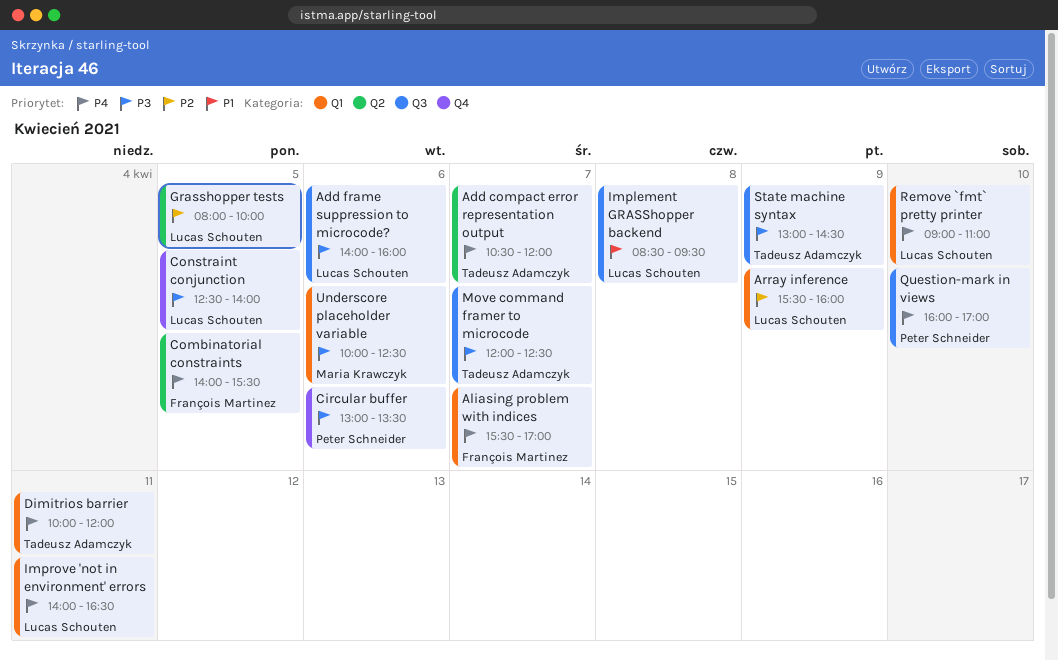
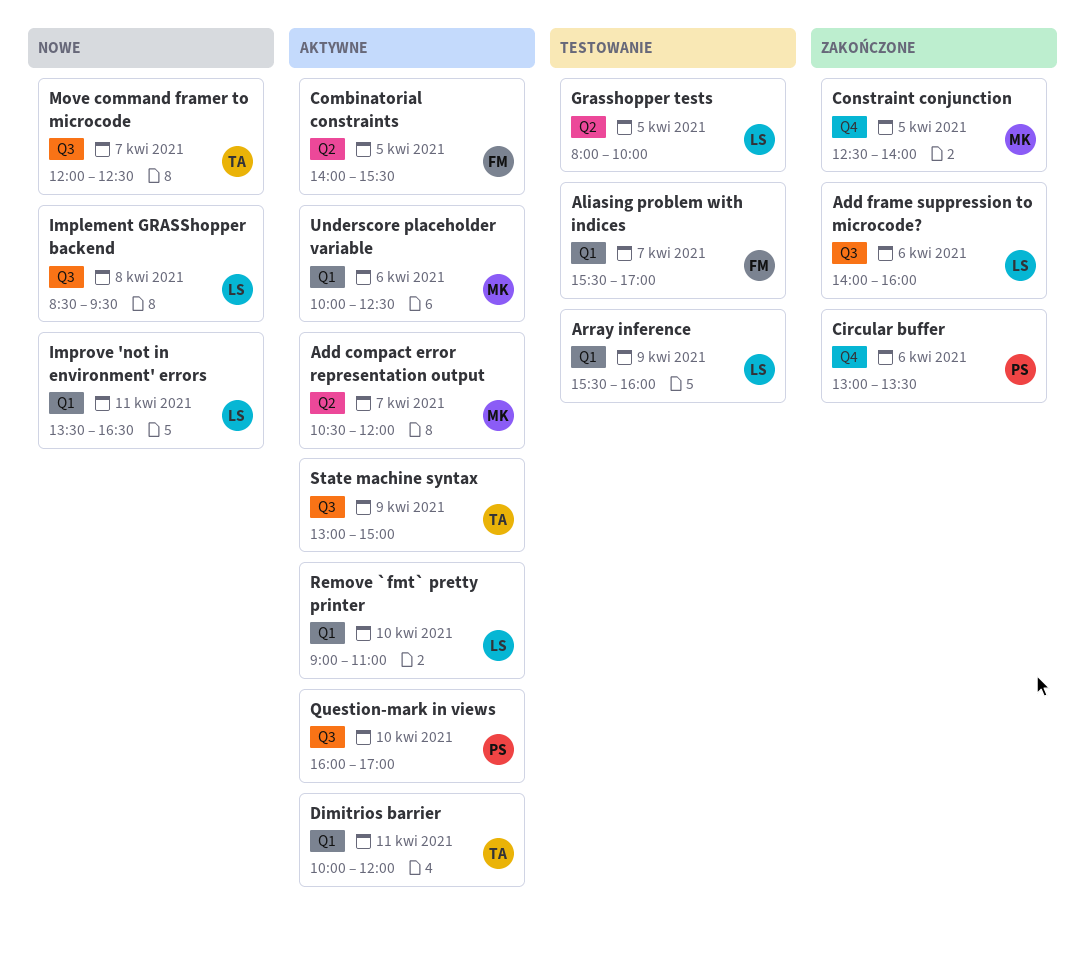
Add compact error representation output, owner: Tadeusz Adamczyk -> Maria Krawczyk
Constraint conjunction, owner: Lucas Schouten -> Maria Krawczyk
Improve 'not in environment' errors, begins: 14:00 -> 13:30
State machine syntax, ends: 14:30 -> 15:00

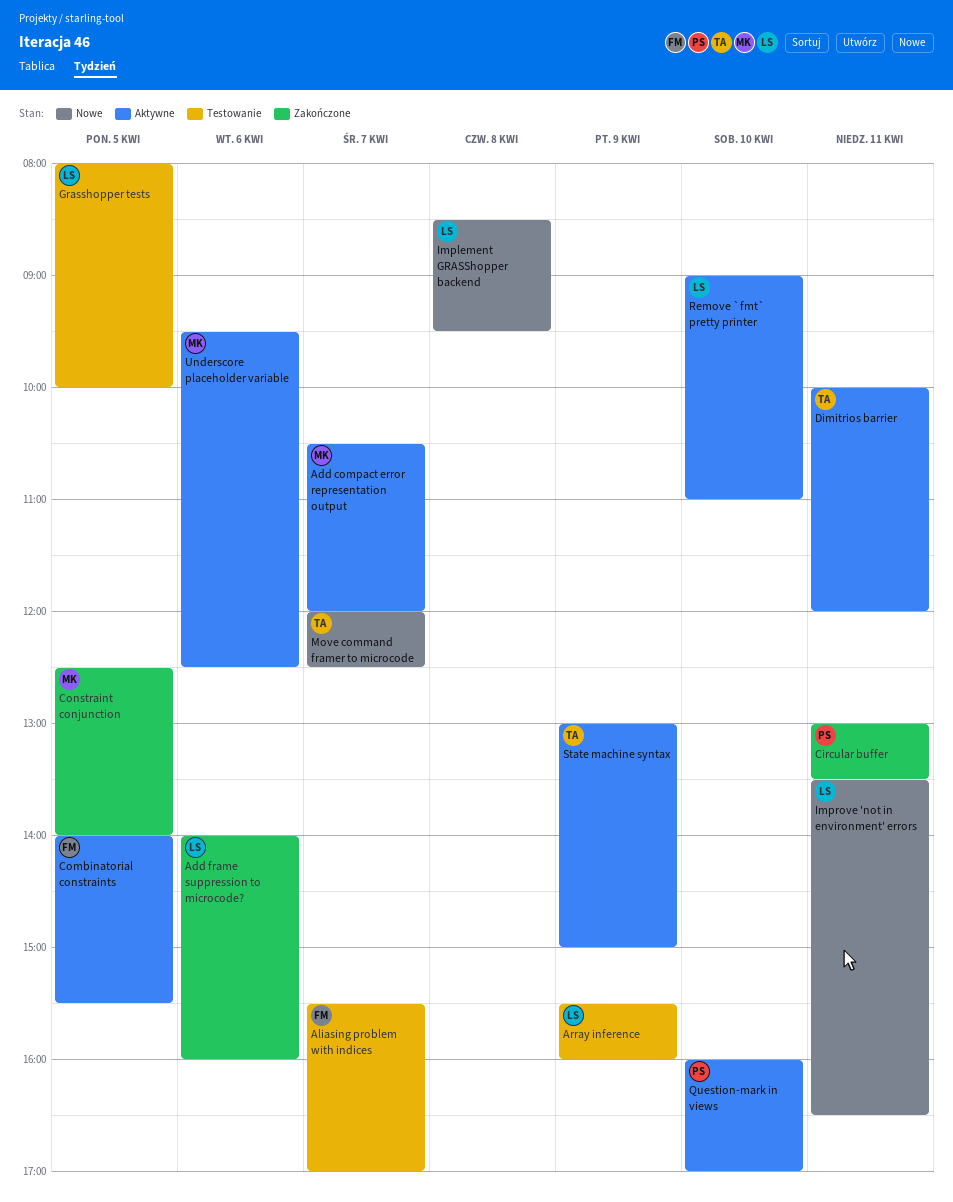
Circular buffer, day: Apr 6 -> Apr 11
Underscore placeholder variable, begins: 10:00 -> 09:30

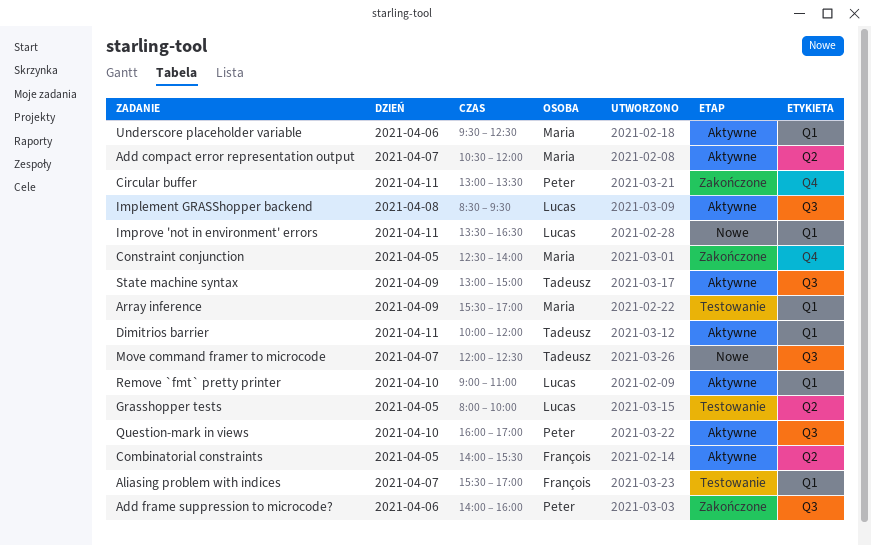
Add frame suppression to microcode?, owner: Lucas -> Peter
Array inference, owner: Lucas -> Maria
Array inference, ends: 16:00 -> 17:00
Implement GRASShopper backend, status: Nowe -> Aktywne

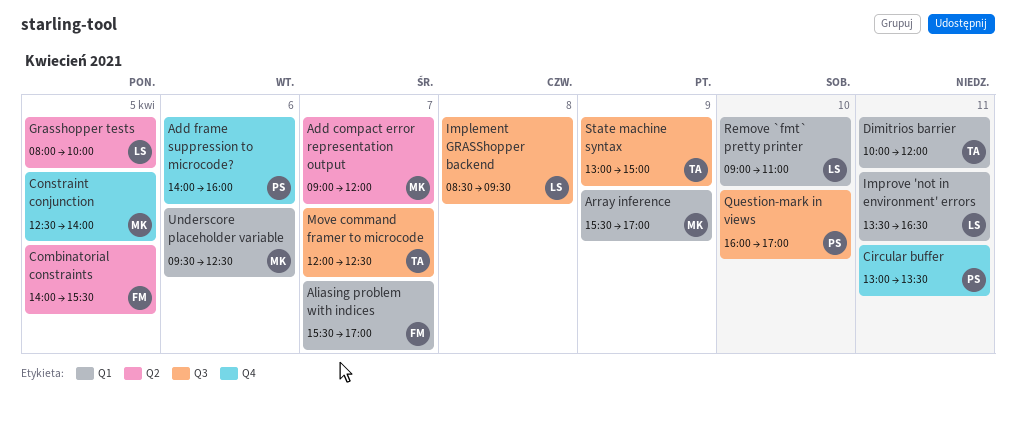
Add compact error representation output, begins: 10:30 -> 09:00
Add frame suppression to microcode?, label: Q3 -> Q4

